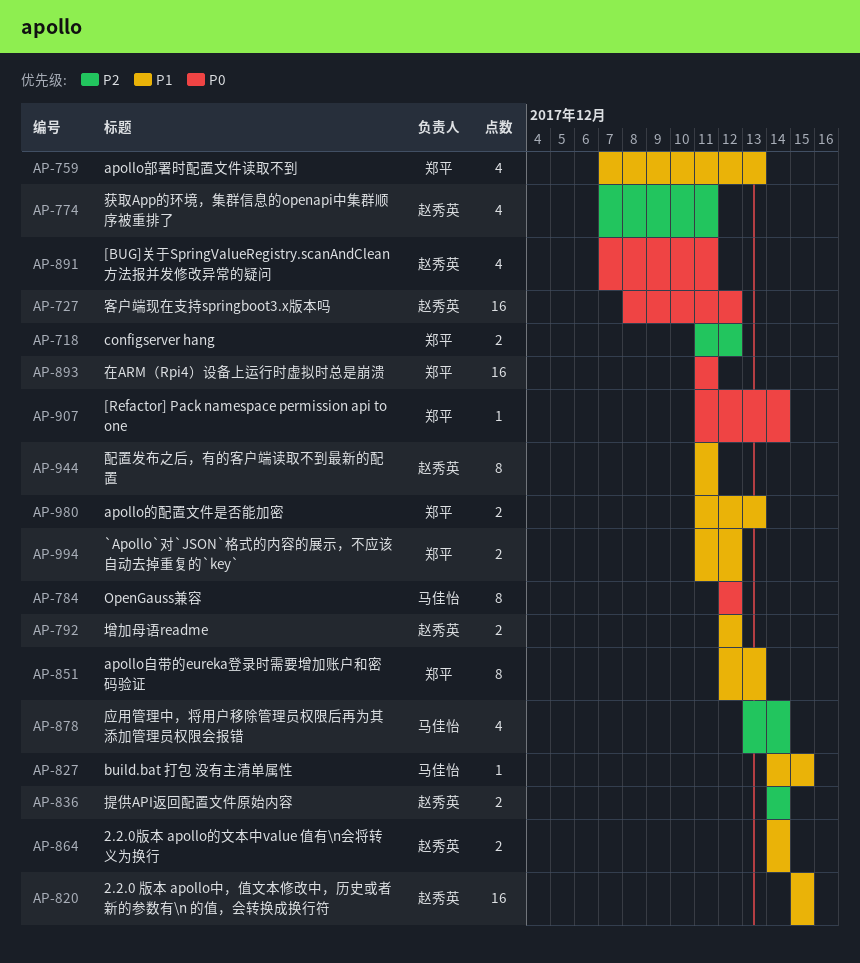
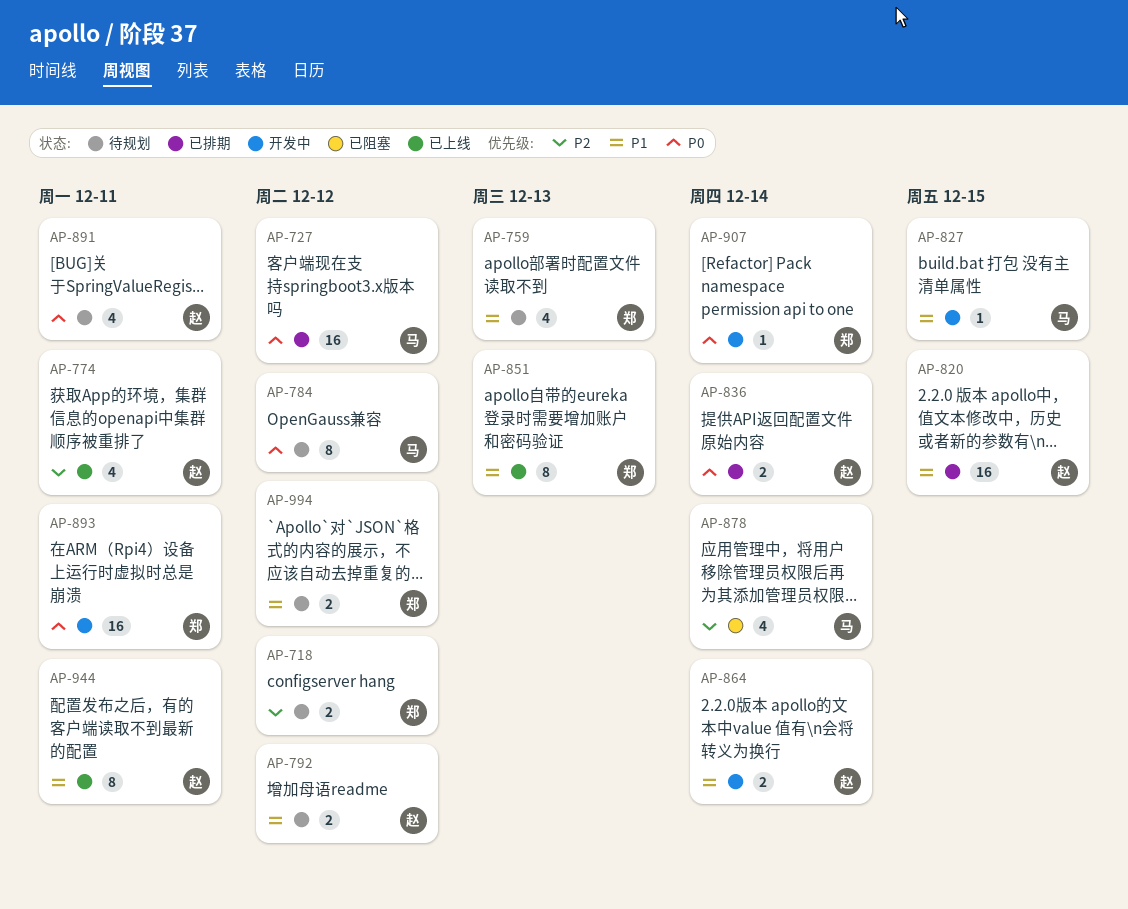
AP-727, owner: 赵秀英 -> 马佳怡
AP-836, priority: P2 -> P0
AP-980: present -> none

